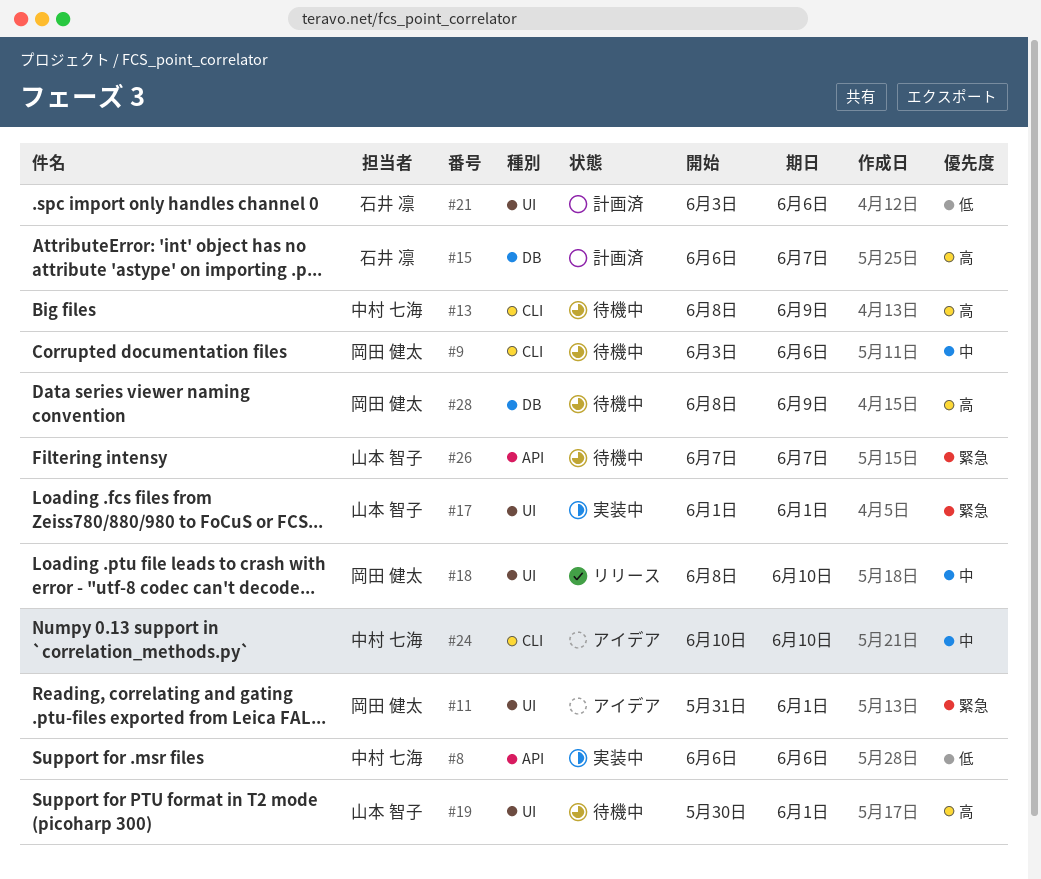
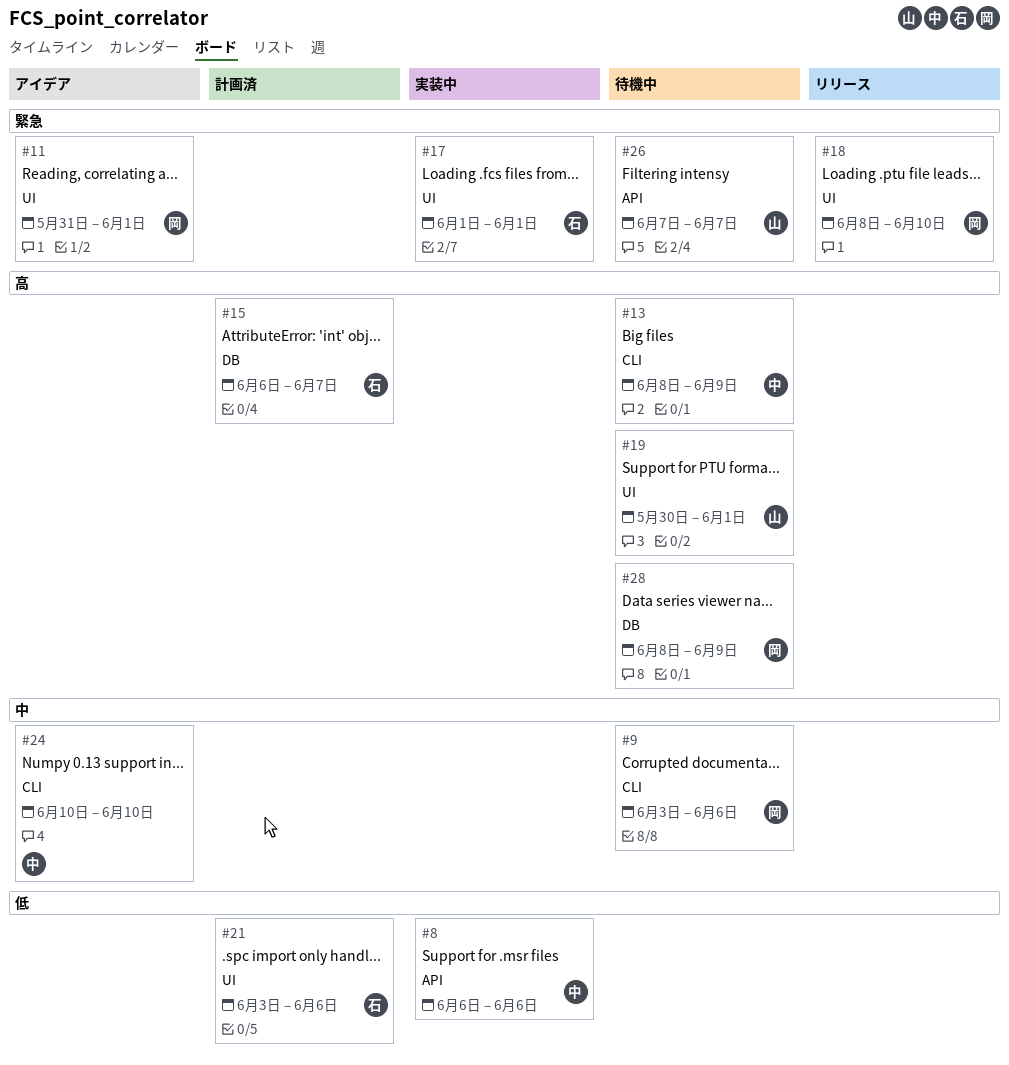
#17, owner: 山本 智子 -> 石井 凛
#18, priority: 中 -> 緊急

